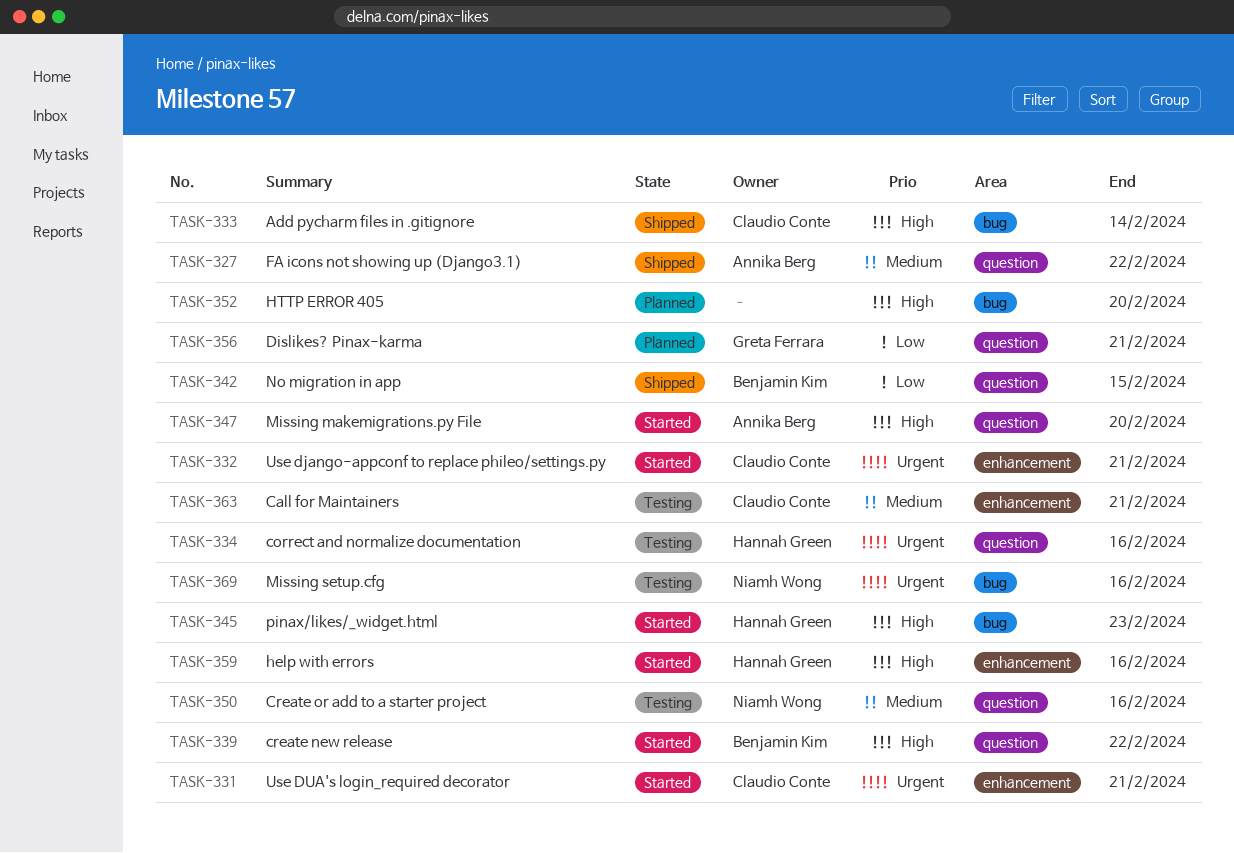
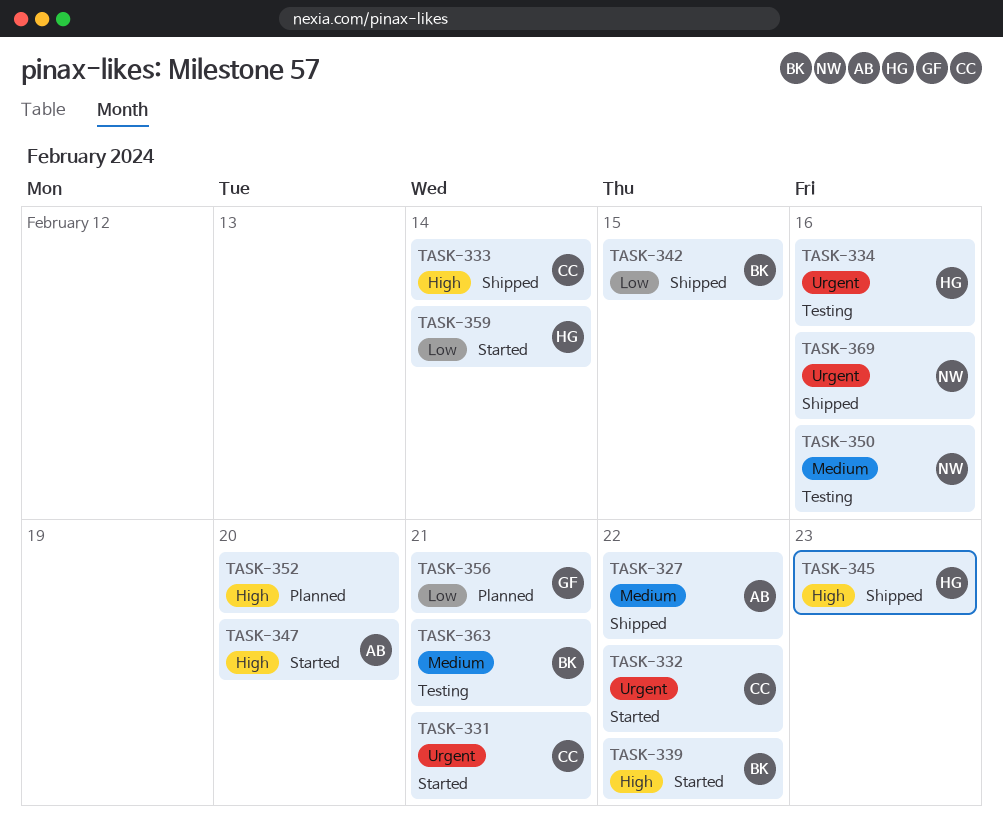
TASK-332, due: Feb 21 -> Feb 22
TASK-345, status: Started -> Shipped
TASK-359, priority: High -> Low
TASK-359, due: Feb 16 -> Feb 14
TASK-363, owner: Claudio Conte -> Benjamin Kim
TASK-369, status: Testing -> Shipped

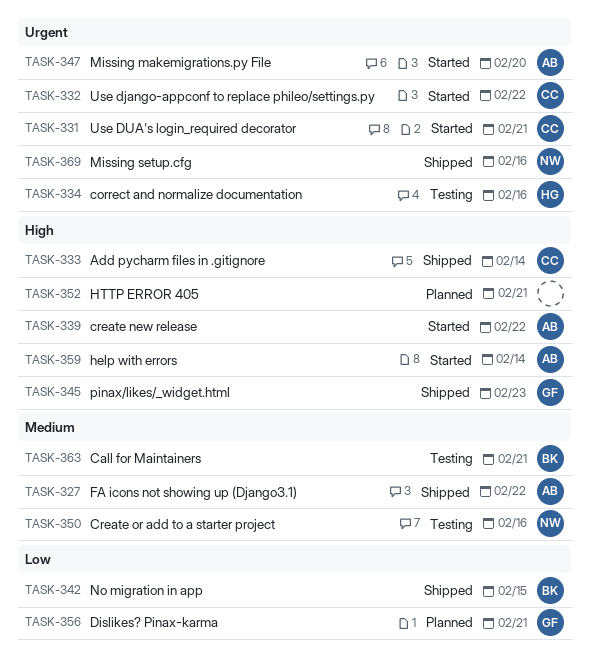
TASK-339, owner: BK -> AB
TASK-345, owner: HG -> GF
TASK-347, priority: High -> Urgent
TASK-352, due: Feb 20 -> Feb 21
TASK-359, owner: HG -> AB
TASK-359, priority: Low -> High

